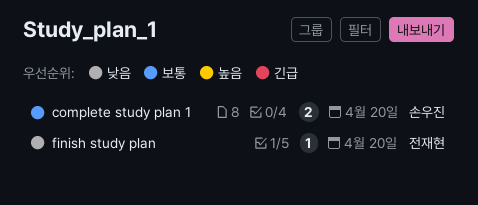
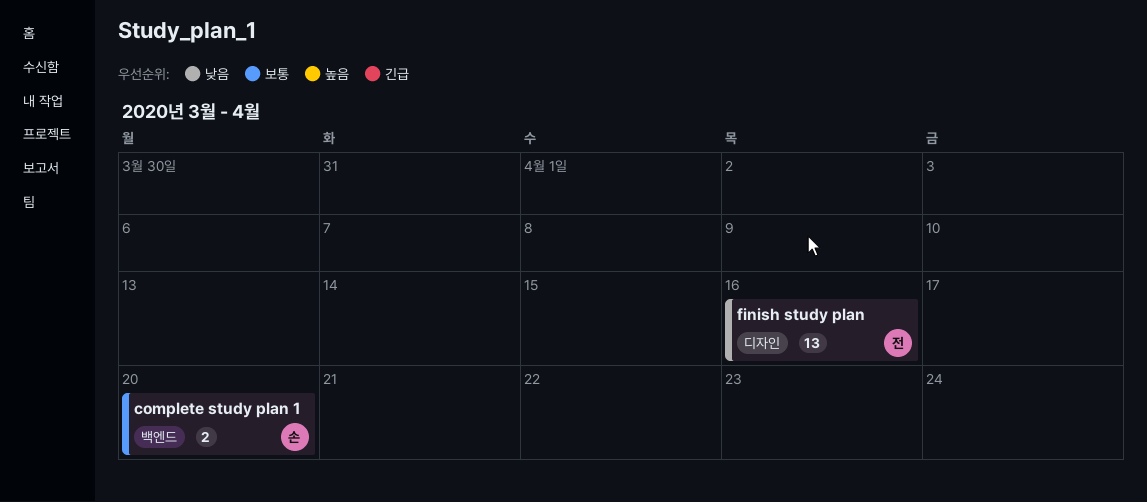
finish study plan, estimate: 1 -> 13
finish study plan, due: Apr 20 -> Apr 16

